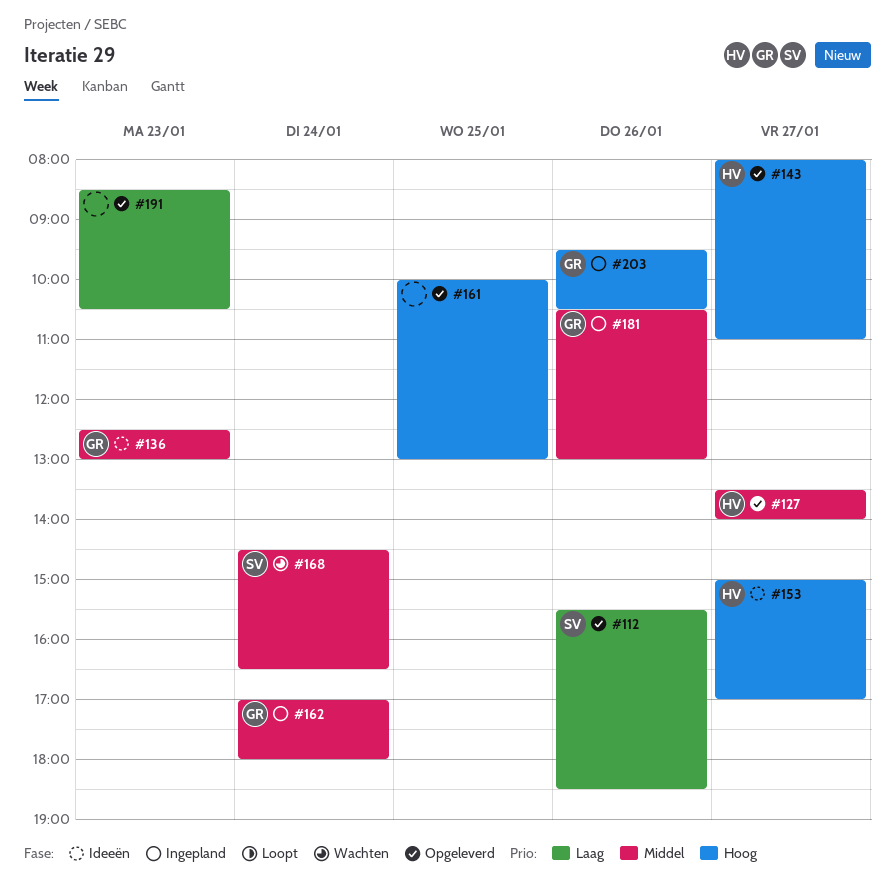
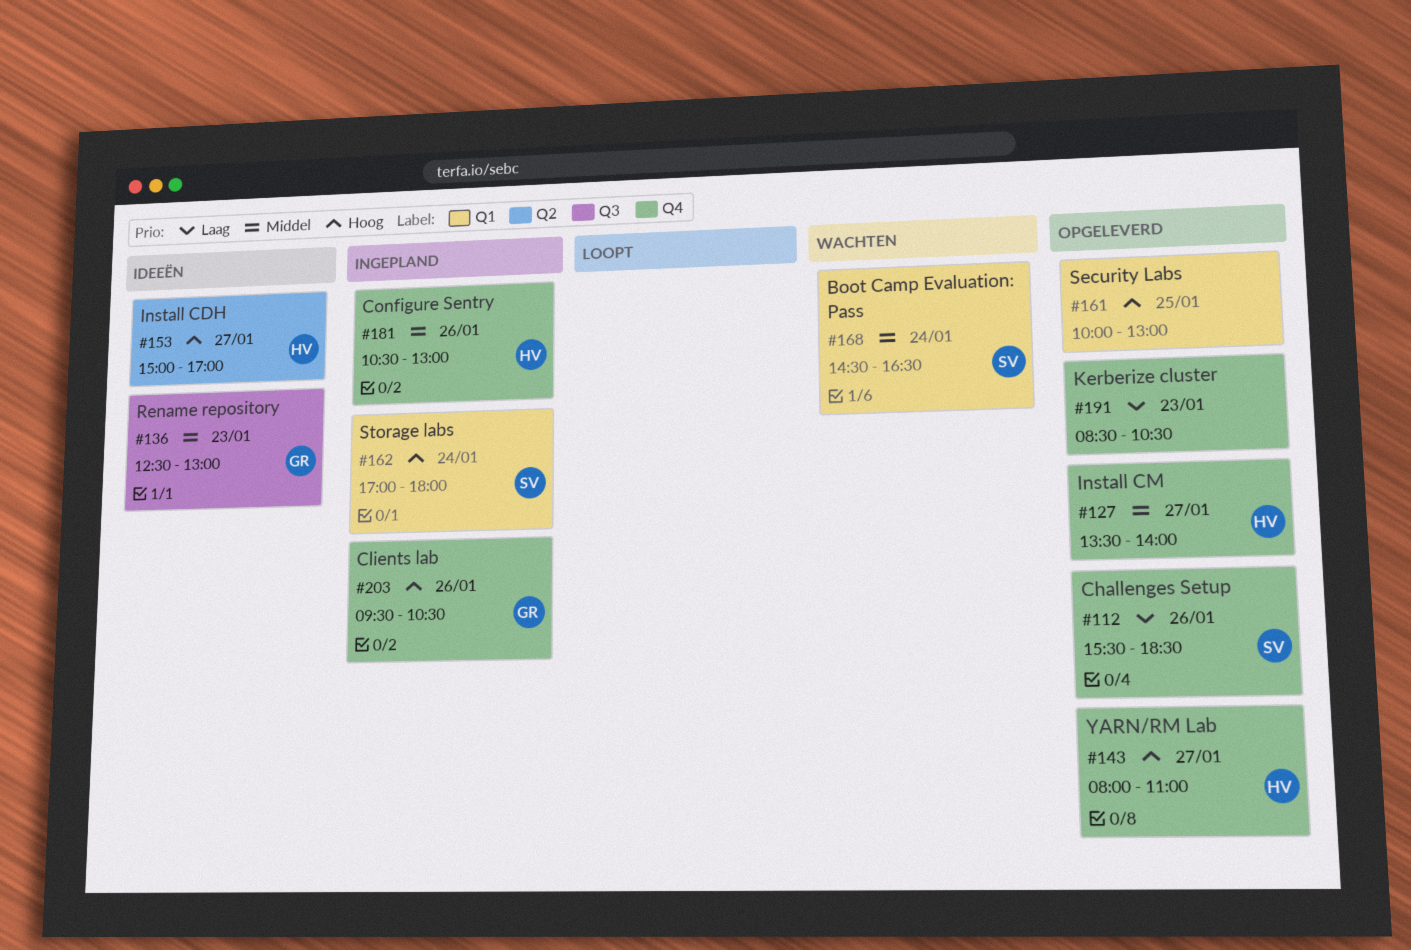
#162, owner: GR -> SV
#162, priority: Middel -> Hoog
#181, owner: GR -> HV

